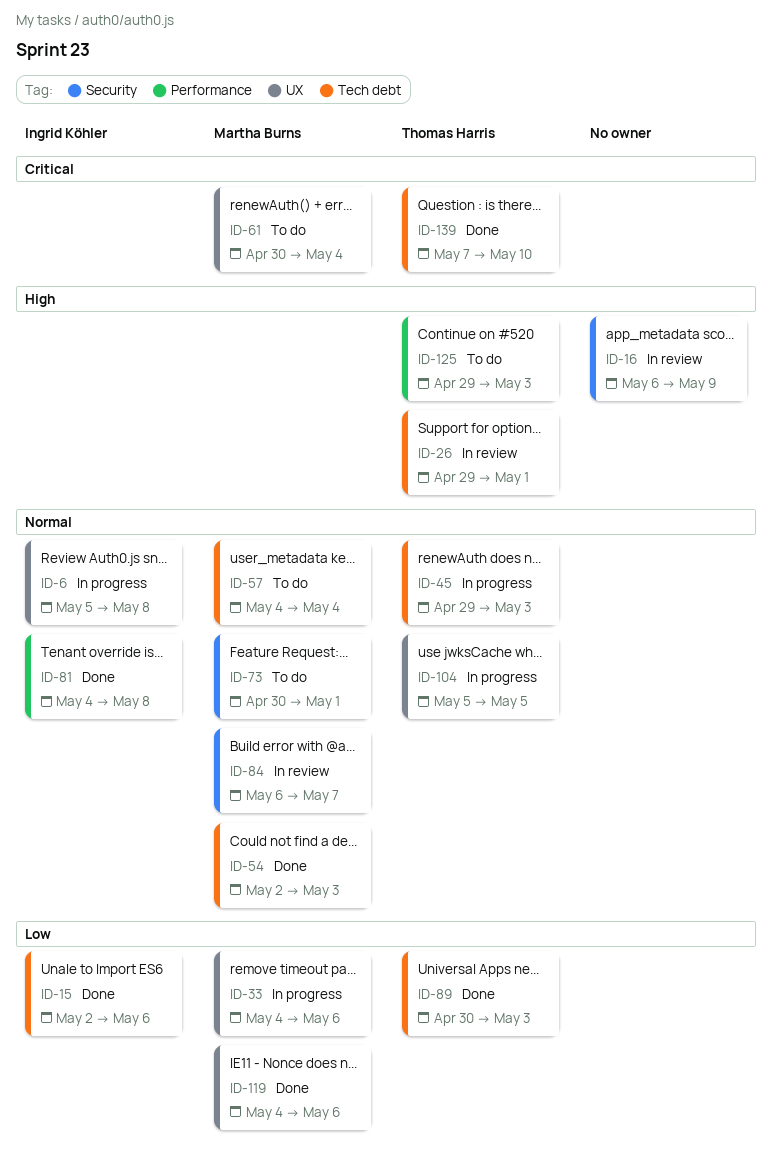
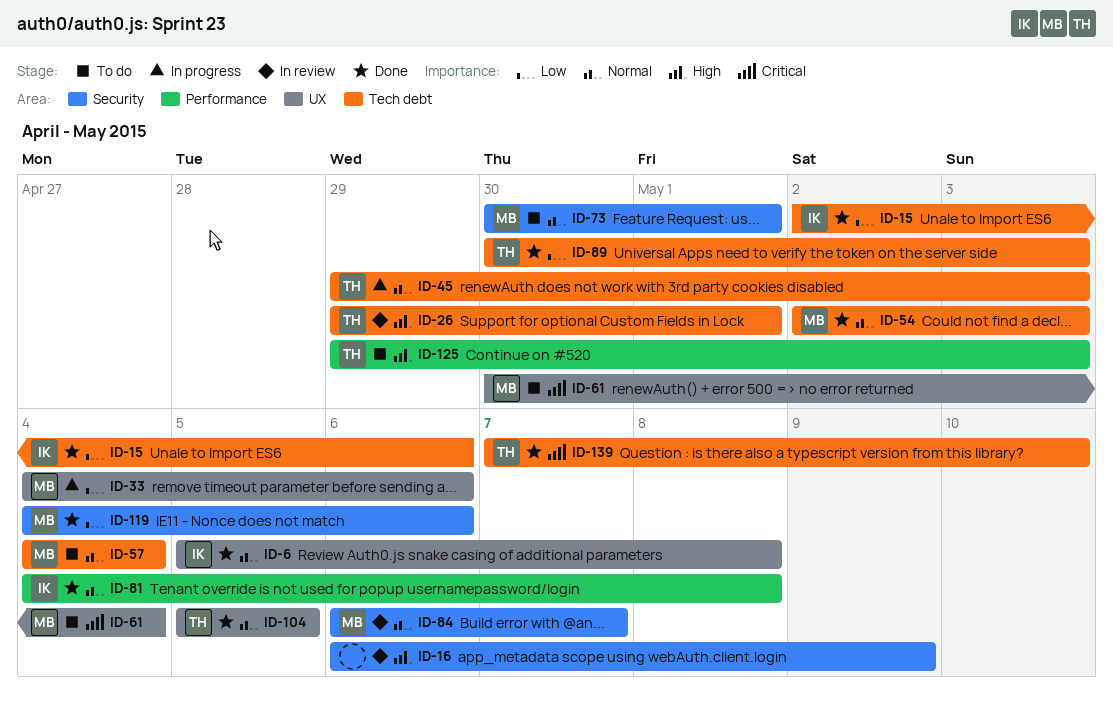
ID-6, status: In progress -> Done
ID-104, status: In progress -> Done
ID-119, label: UX -> Security

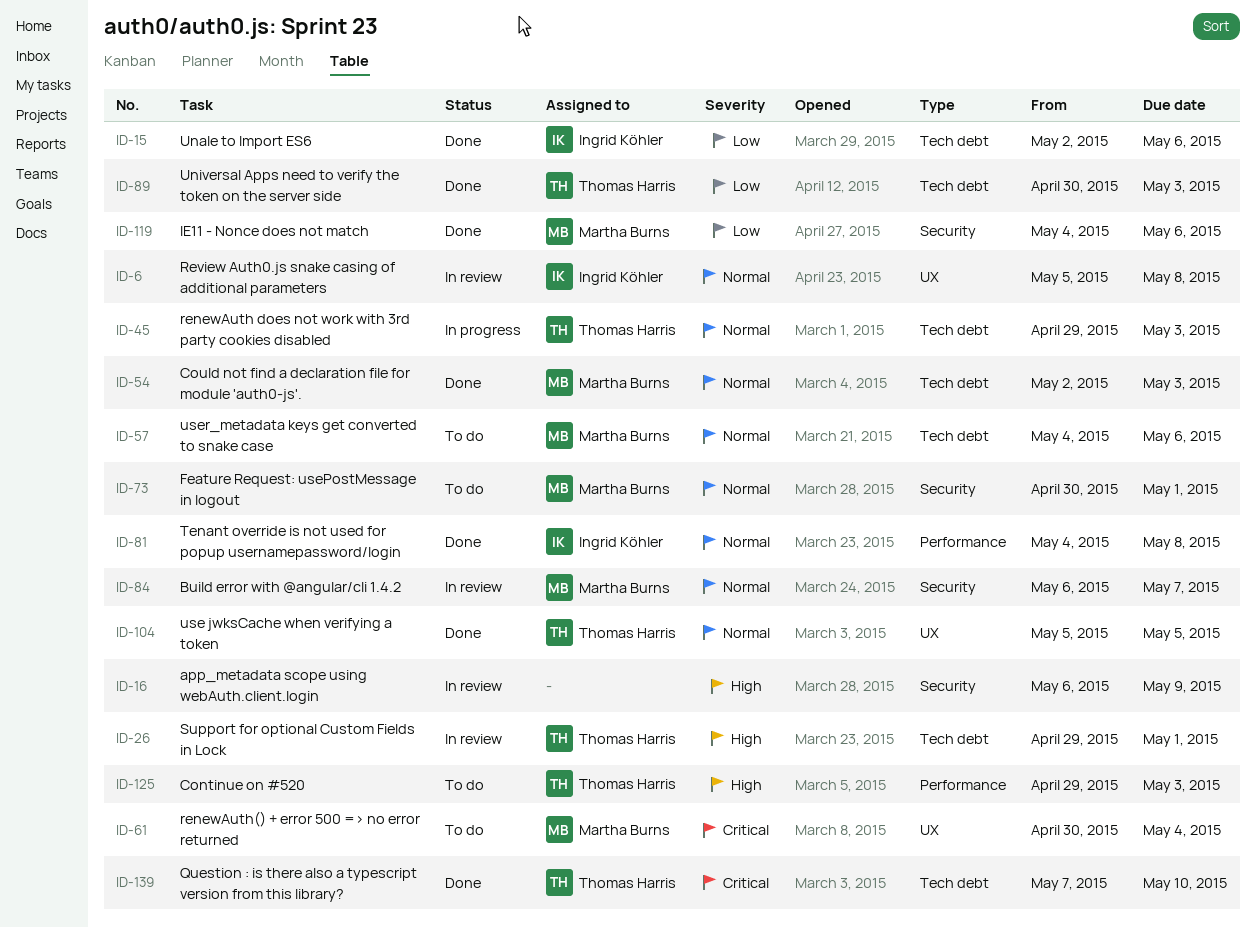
ID-6, status: Done -> In review
ID-33: present -> none
ID-57, due: May 4 -> May 6

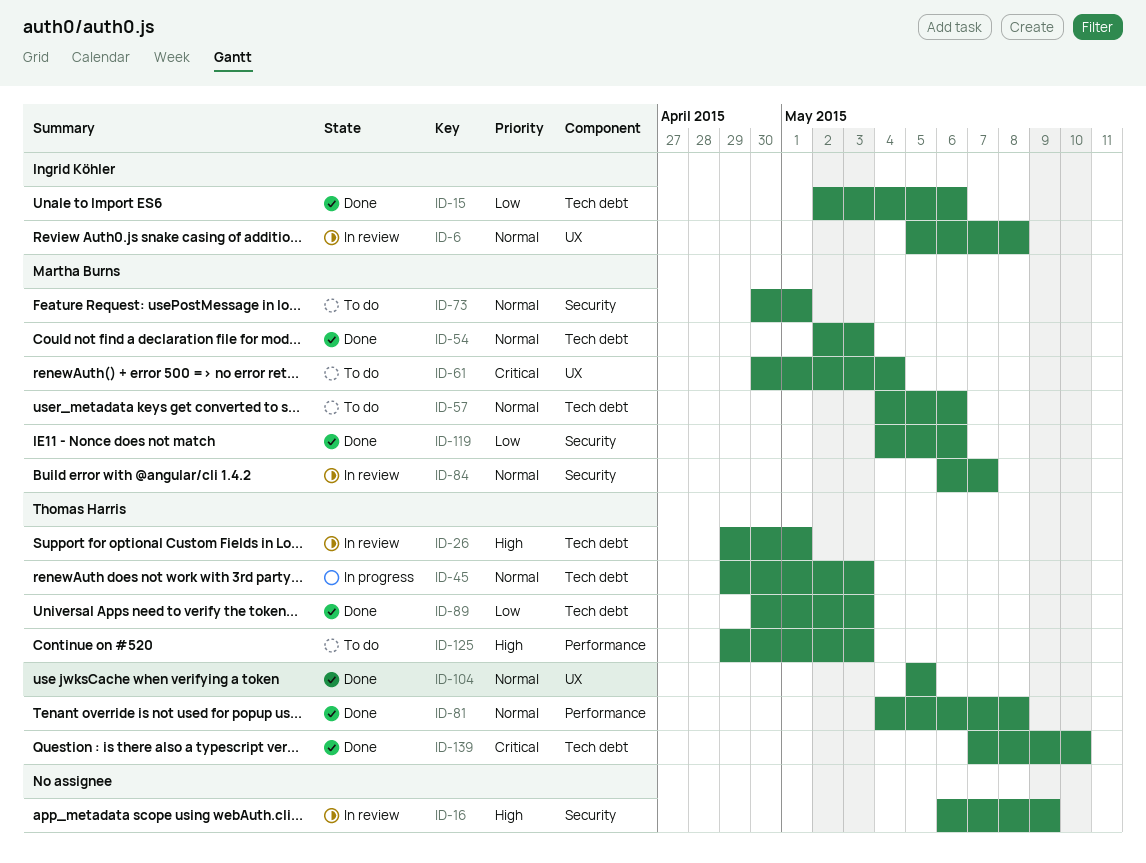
ID-81, owner: Ingrid Köhler -> Thomas Harris

